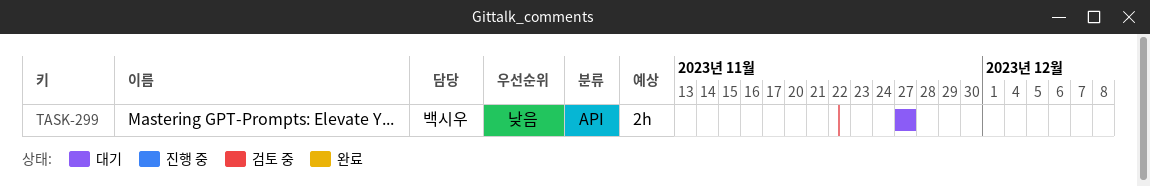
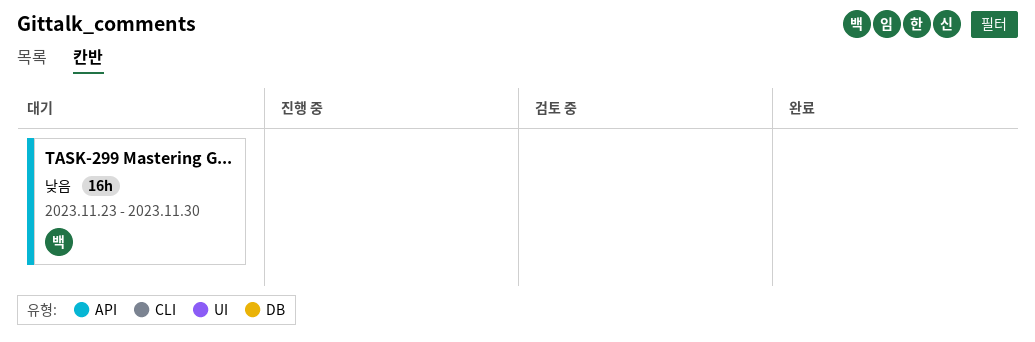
TASK-299, estimate: 2h -> 16h
TASK-299, start: Nov 27 -> Nov 23
TASK-299, due: Nov 27 -> Nov 30

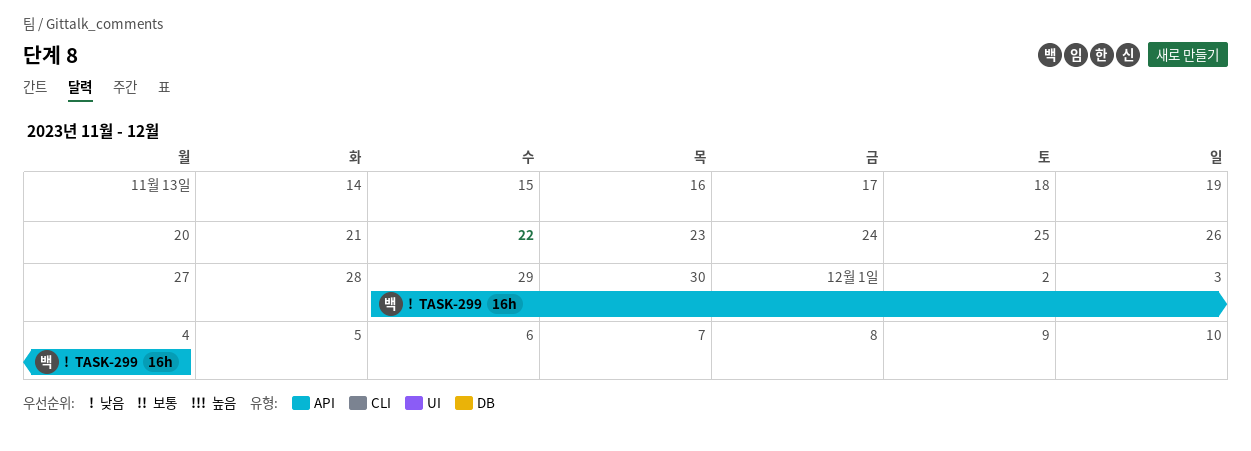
TASK-299, start: Nov 23 -> Nov 29
TASK-299, due: Nov 30 -> Dec 4

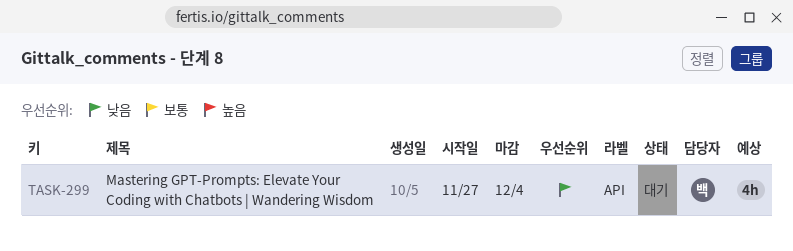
TASK-299, estimate: 16h -> 4h
TASK-299, start: Nov 29 -> Nov 27

